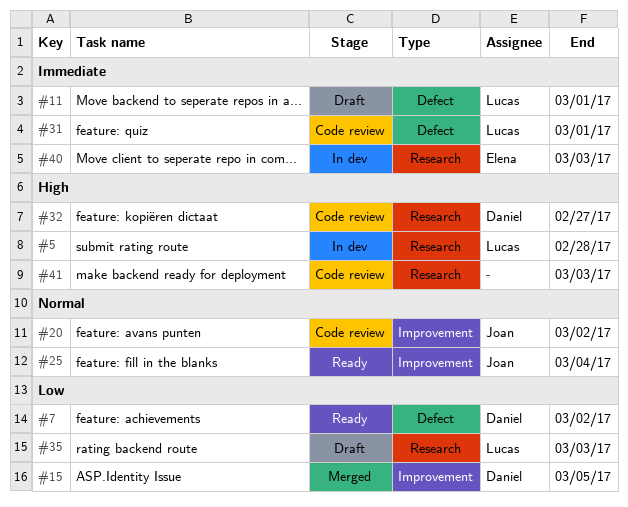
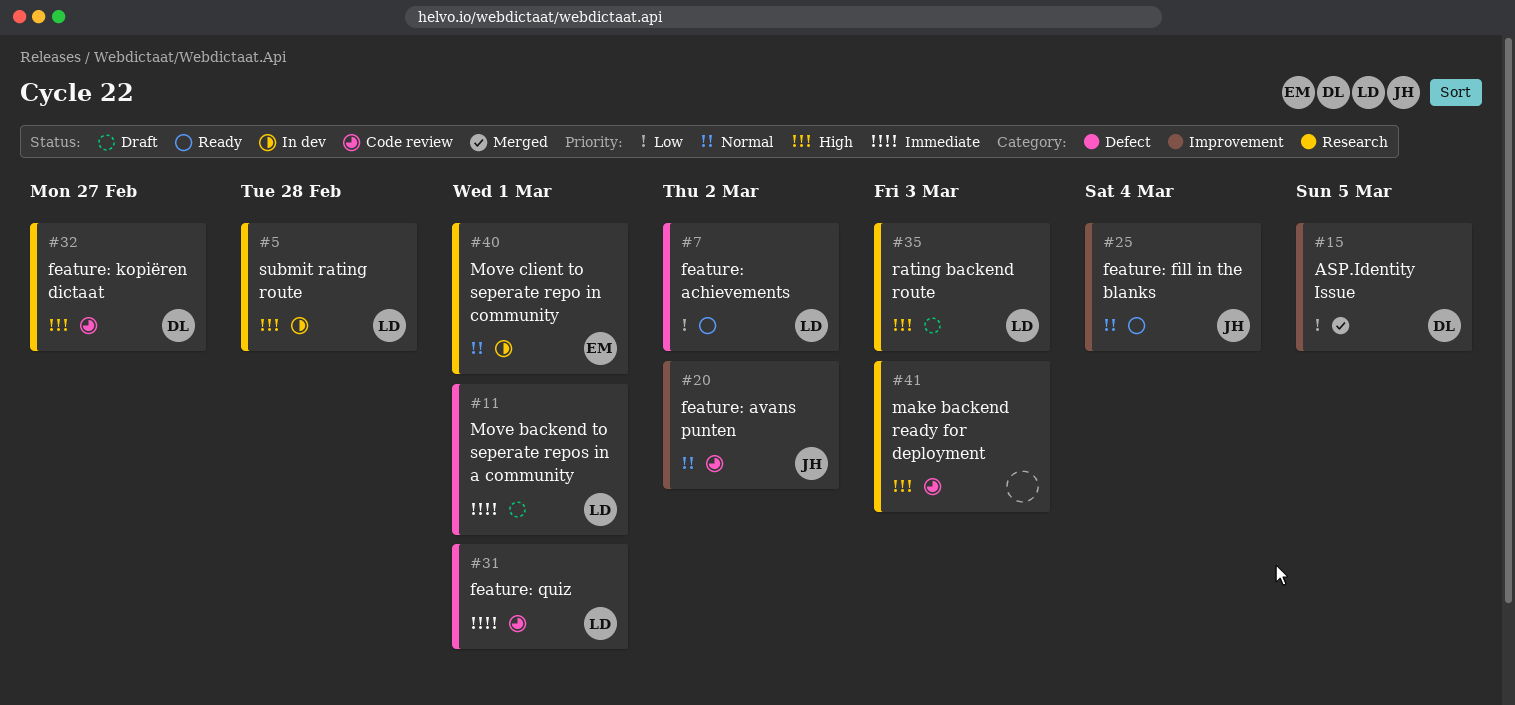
#7, owner: Daniel -> Lucas
#35, priority: Low -> High
#40, priority: Immediate -> Normal
#40, due: Mar 3 -> Mar 1

